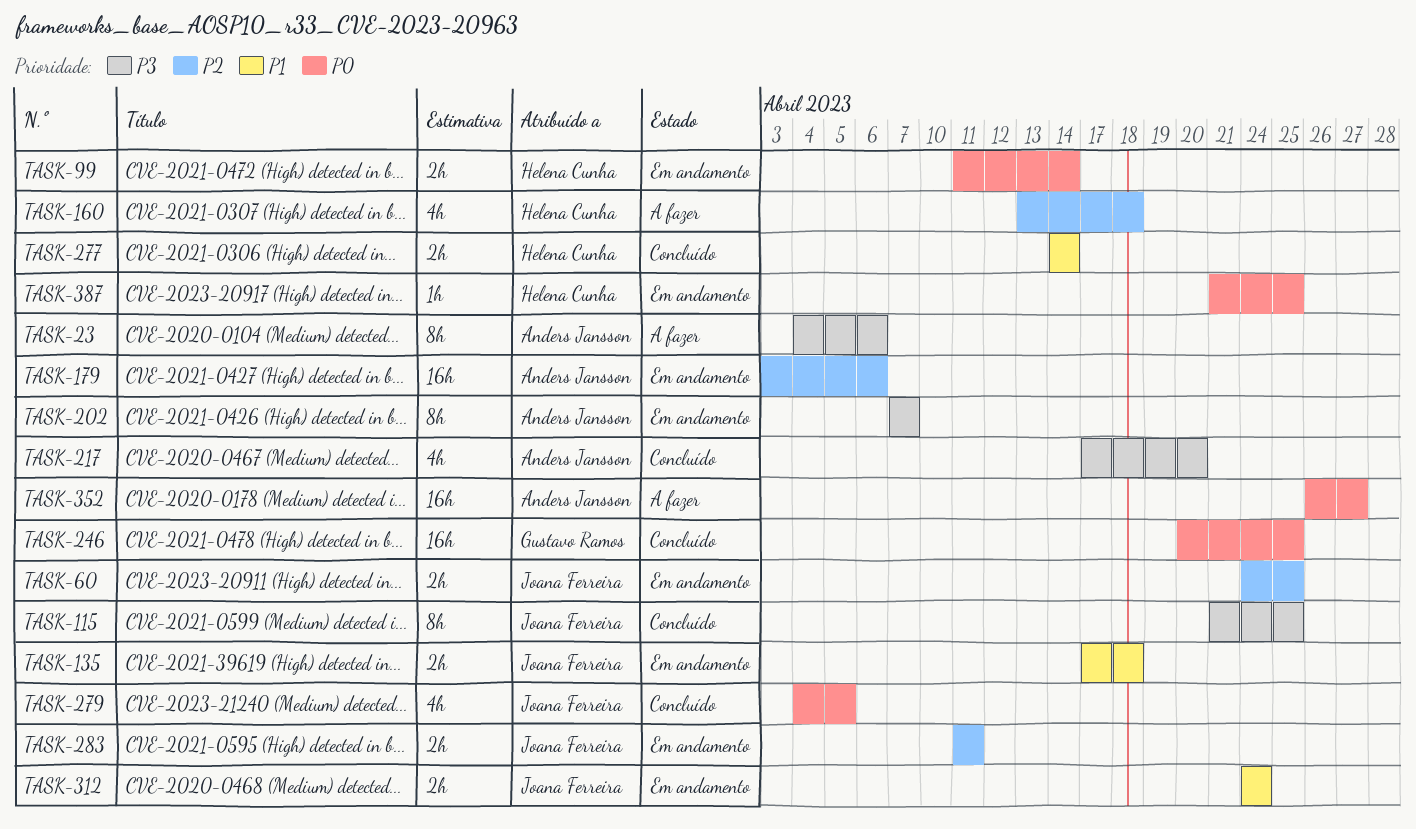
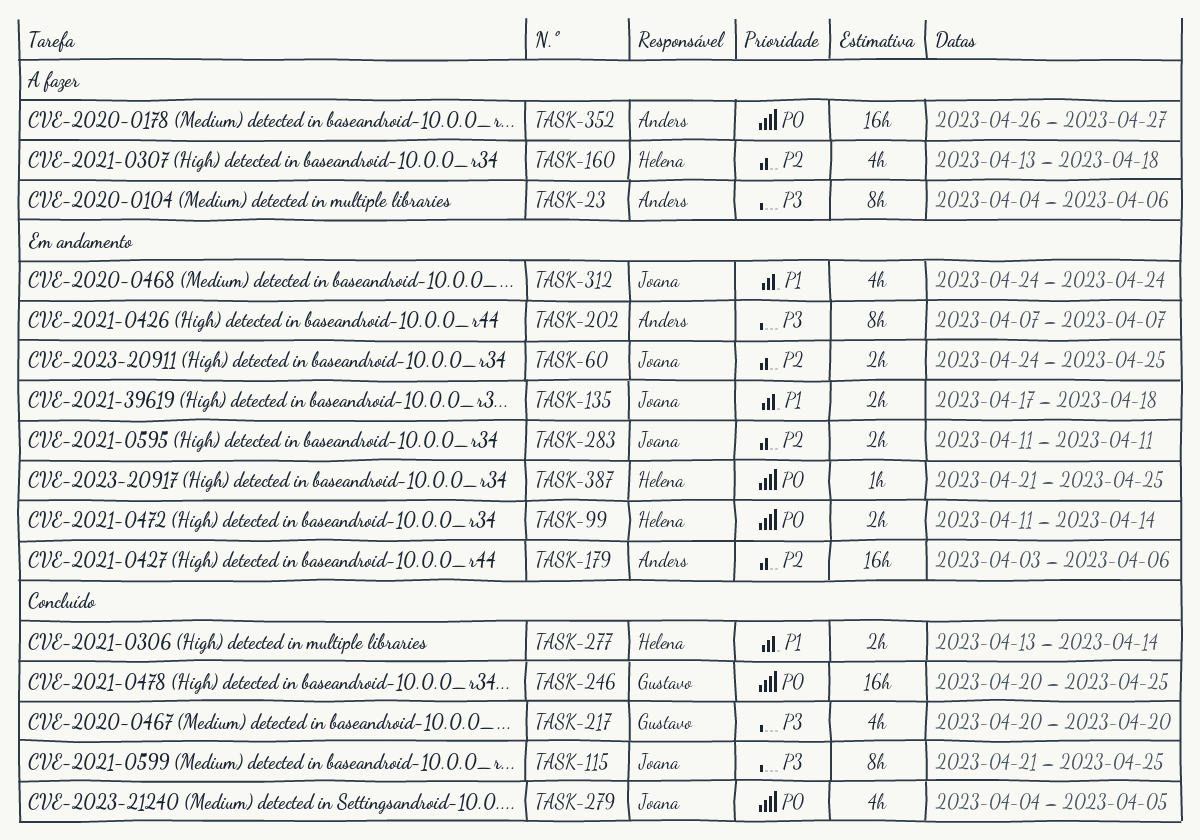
TASK-217, owner: Anders Jansson -> Gustavo Ramos
TASK-217, start: Apr 17 -> Apr 20
TASK-277, start: Apr 14 -> Apr 13
TASK-312, estimate: 2h -> 4h

